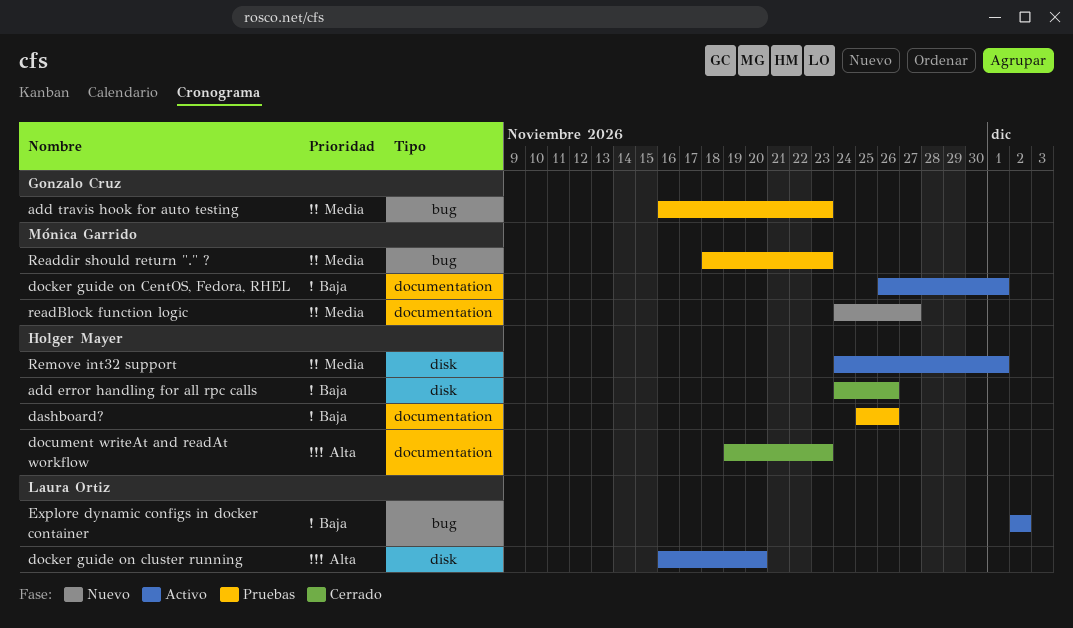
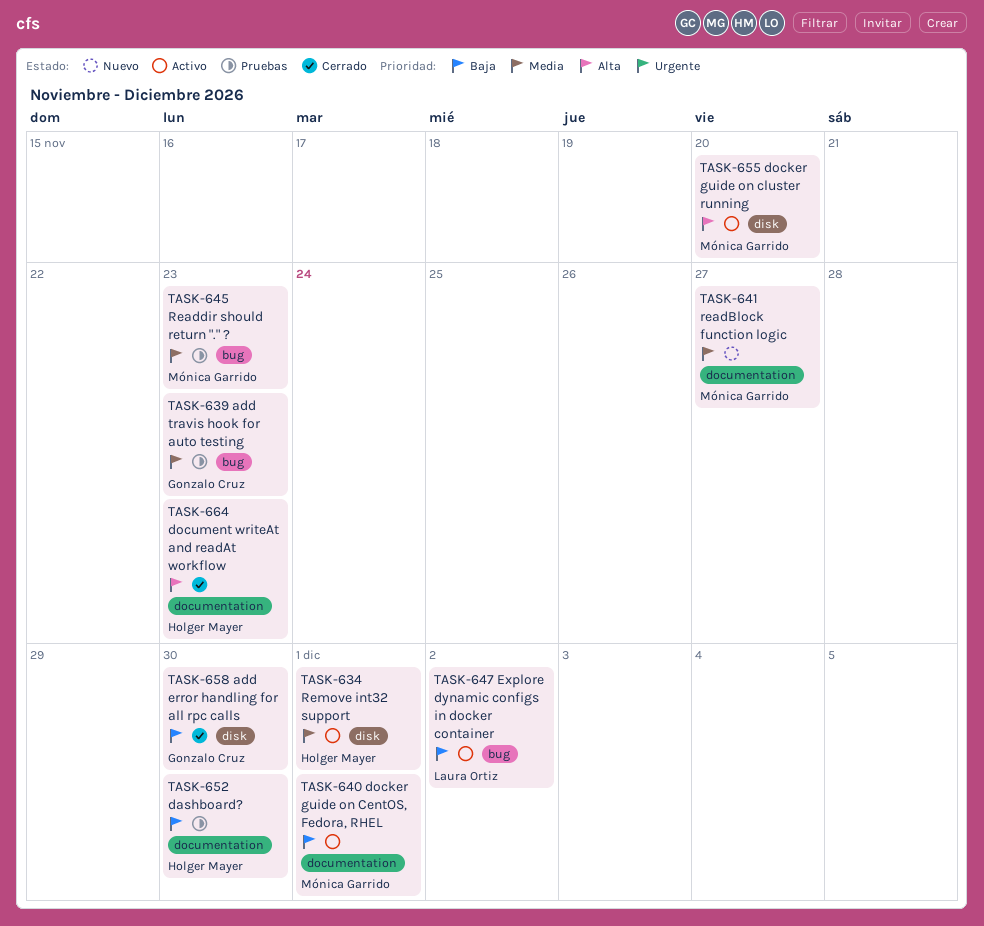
add error handling for all rpc calls, owner: Holger Mayer -> Gonzalo Cruz
add error handling for all rpc calls, due: Nov 26 -> Nov 30
dashboard?, due: Nov 26 -> Nov 30
docker guide on cluster running, owner: Laura Ortiz -> Mónica Garrido

